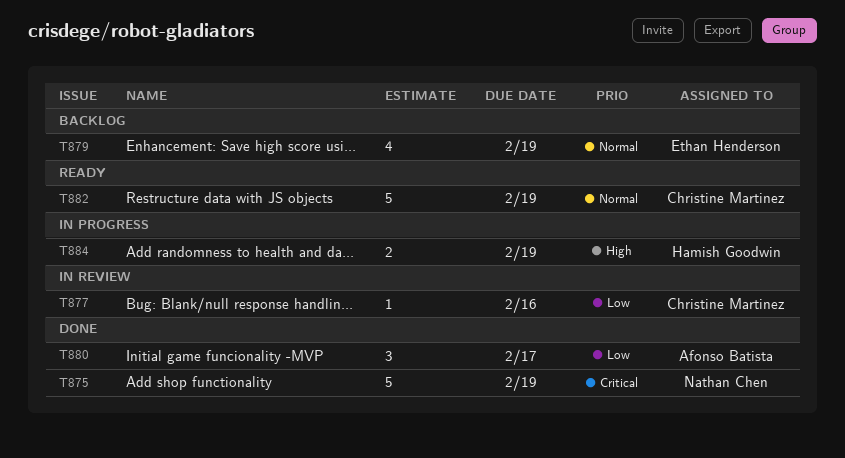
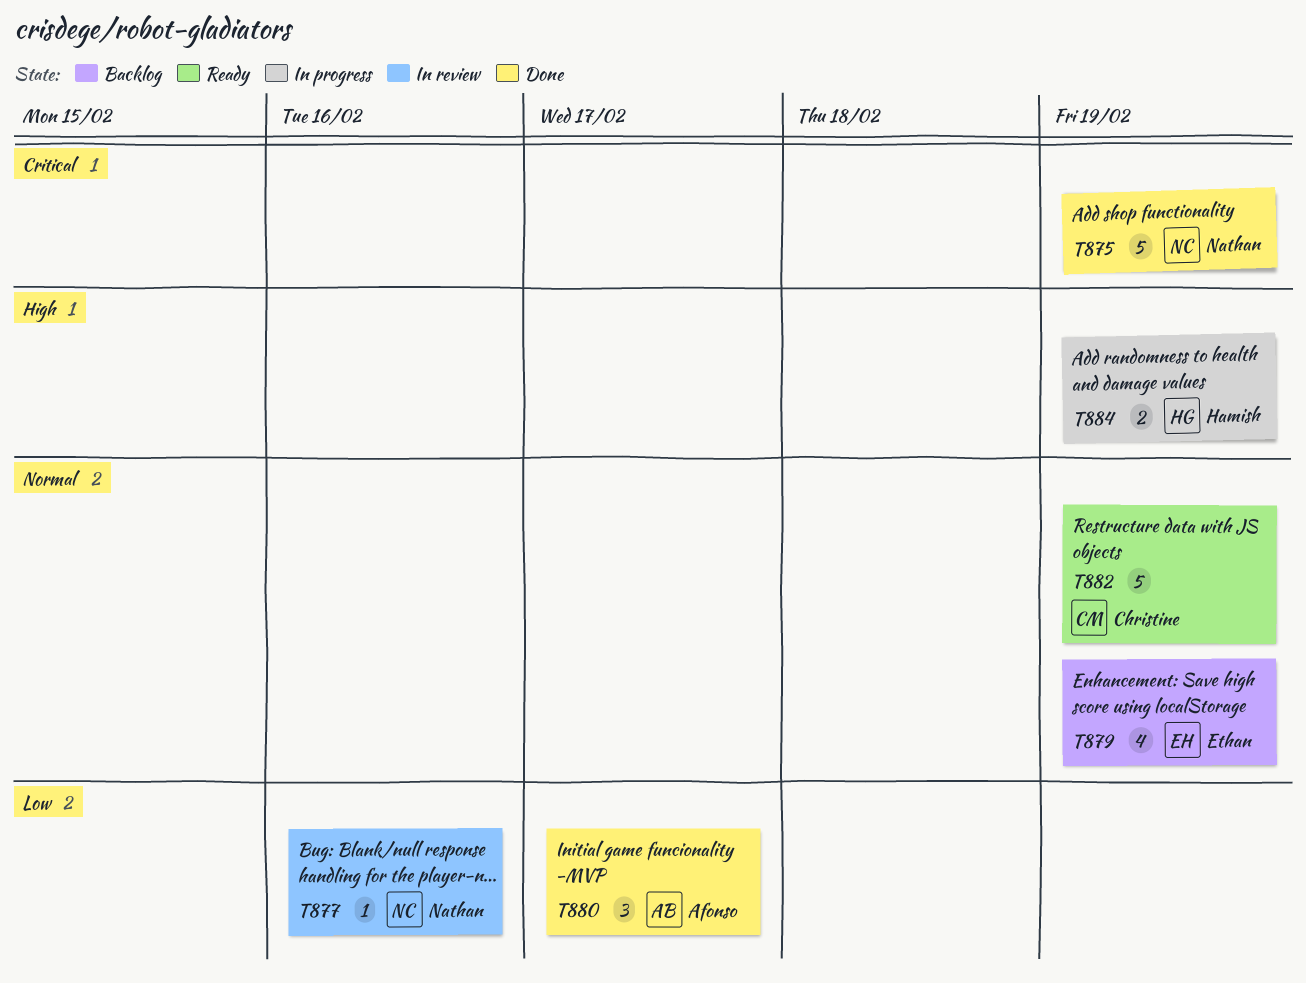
T877, owner: Christine Martinez -> Nathan Chen

